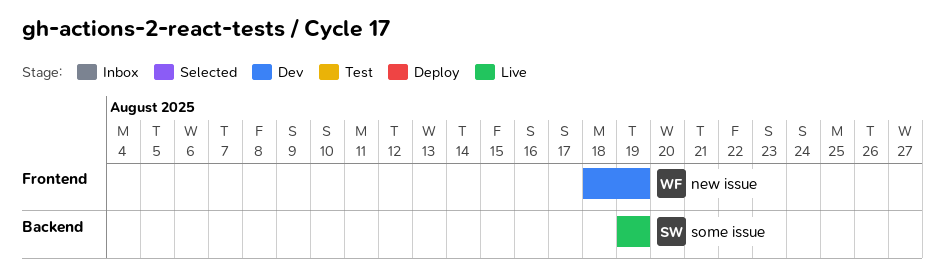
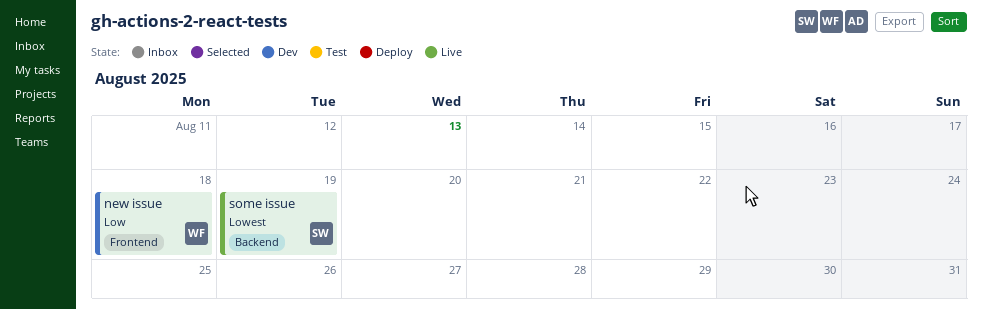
new issue, due: Aug 19 -> Aug 18

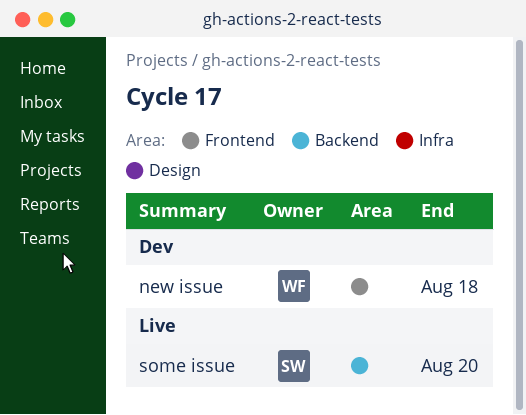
some issue, due: Aug 19 -> Aug 20

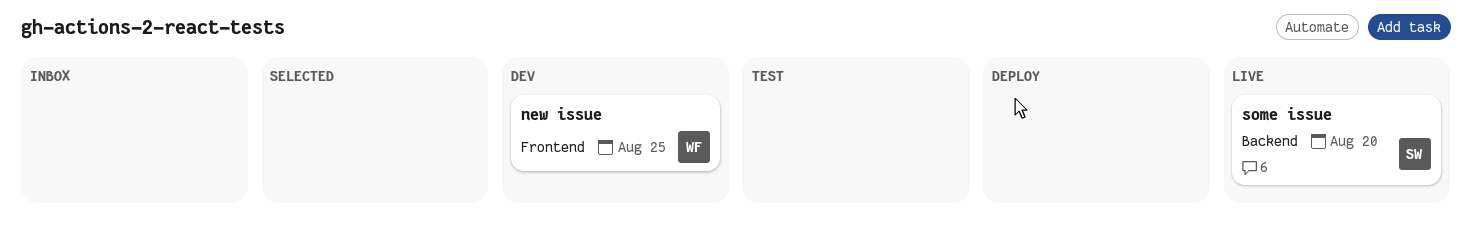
new issue, due: Aug 18 -> Aug 25

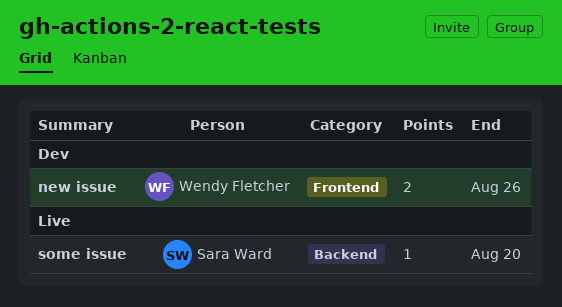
new issue, due: Aug 25 -> Aug 26

